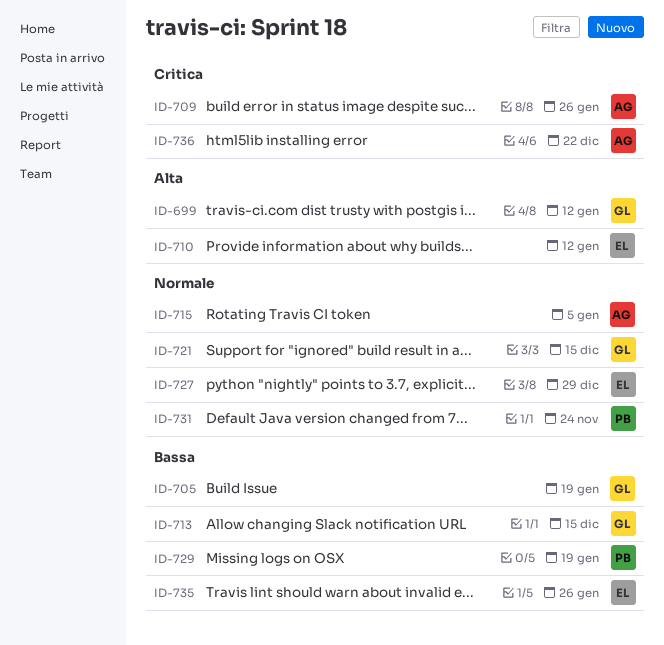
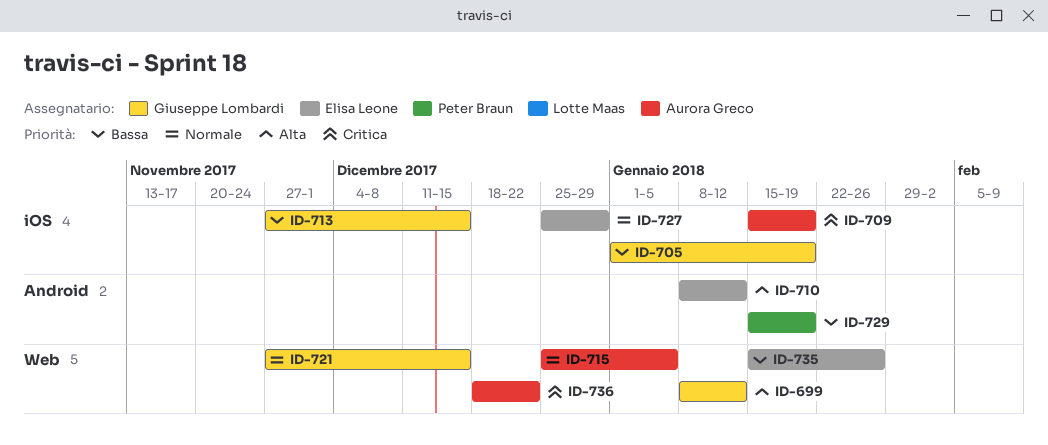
ID-709, due: Jan 26 -> Jan 19
ID-731: present -> none

